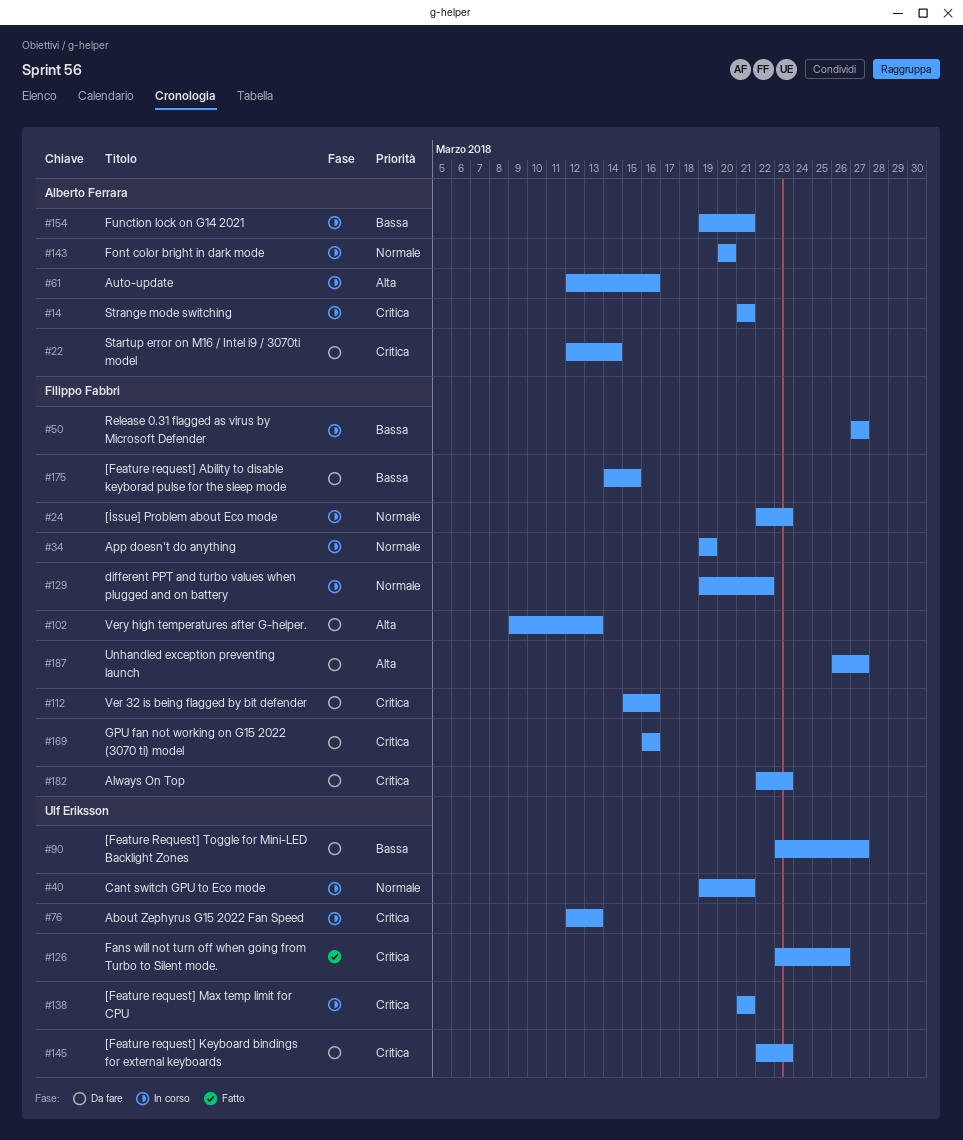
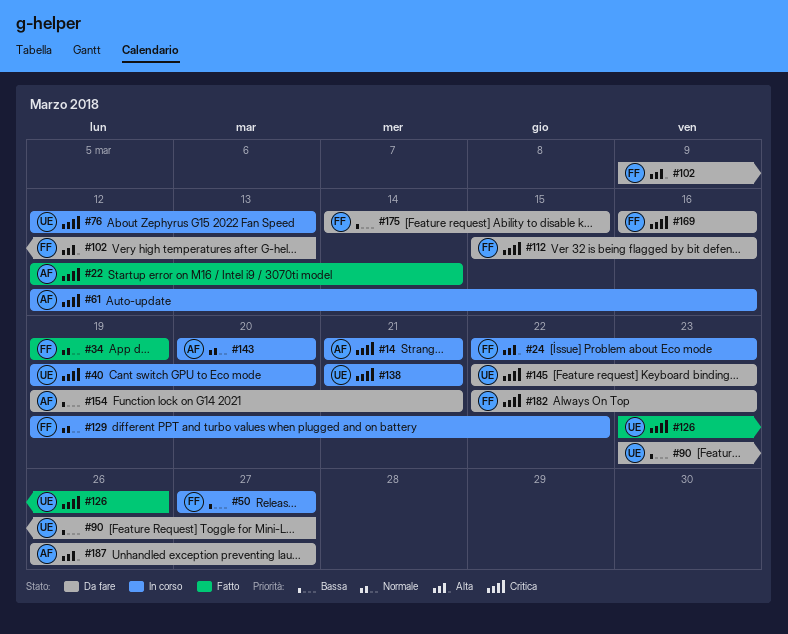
#22, status: Da fare -> Fatto
#24, priority: Normale -> Alta
#34, status: In corso -> Fatto
#40, priority: Normale -> Critica
#40, due: Mar 21 -> Mar 20
#61, priority: Alta -> Critica
#154, status: In corso -> Da fare
#187, owner: Filippo Fabbri -> Alberto Ferrara

